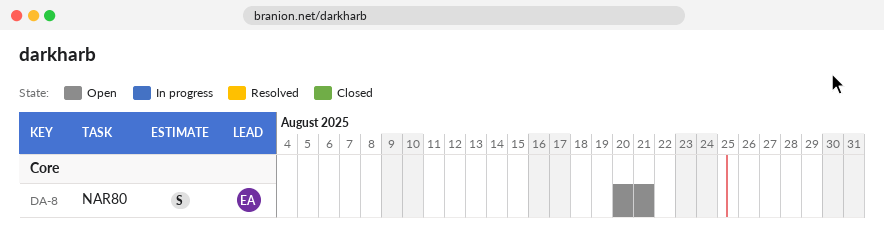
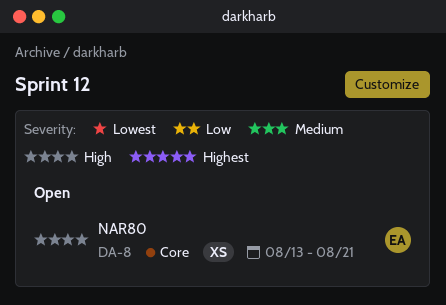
DA-8, estimate: S -> XS
DA-8, start: Aug 20 -> Aug 13

